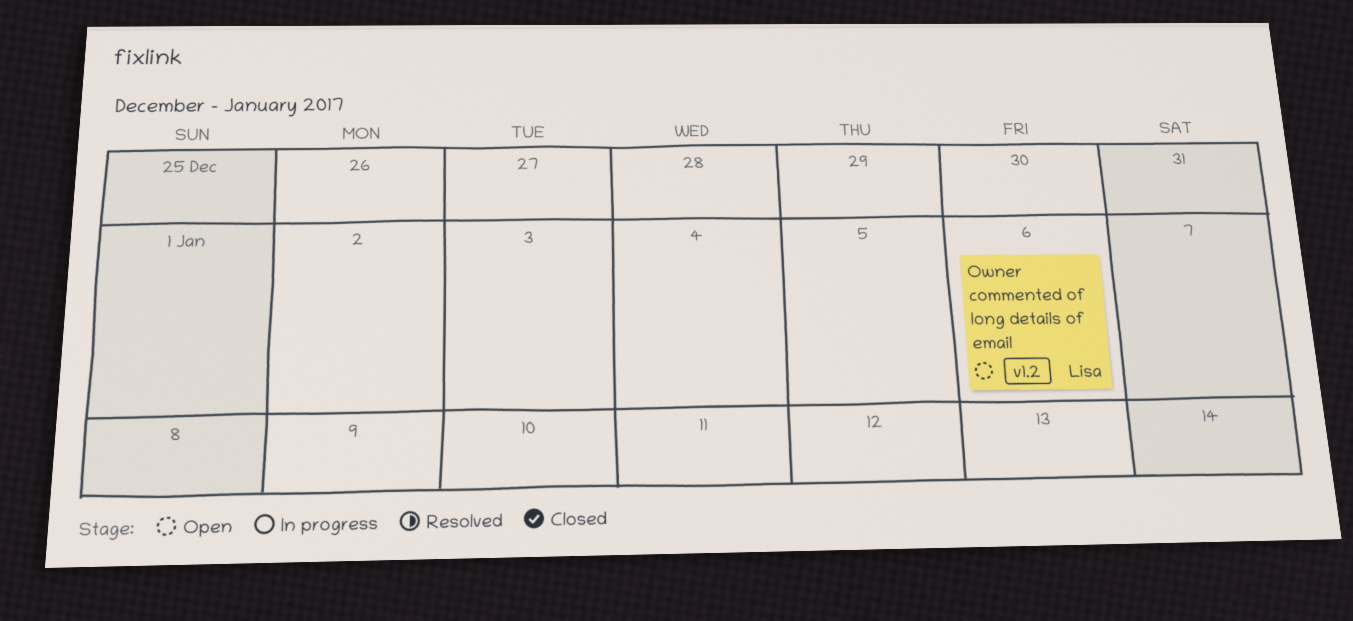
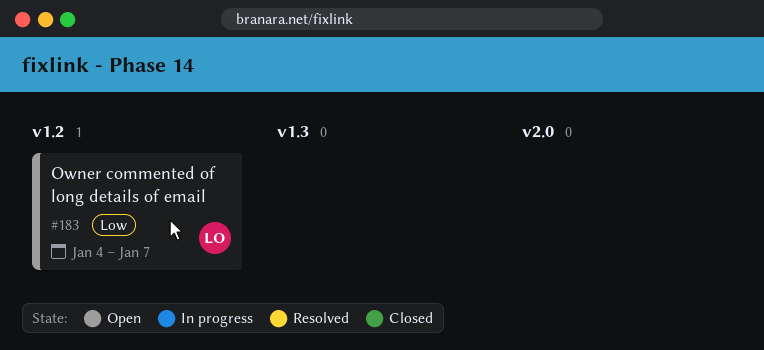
Owner commented of long details of email, due: Jan 6 -> Jan 7

